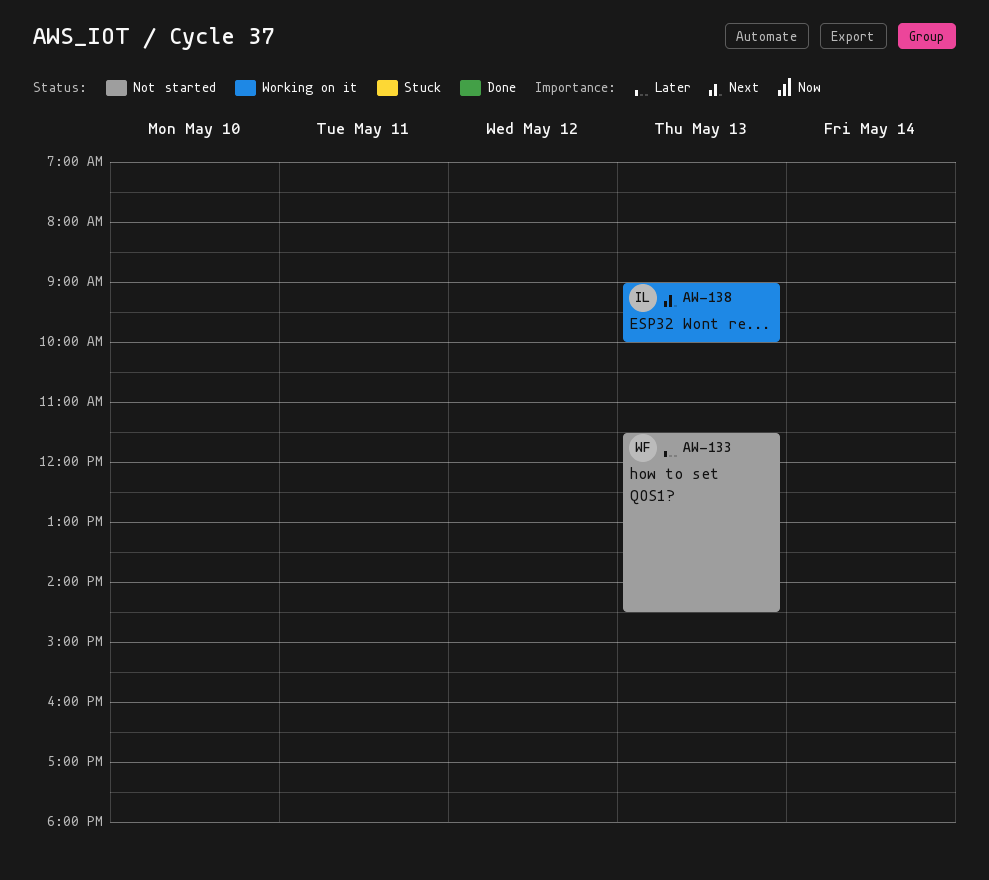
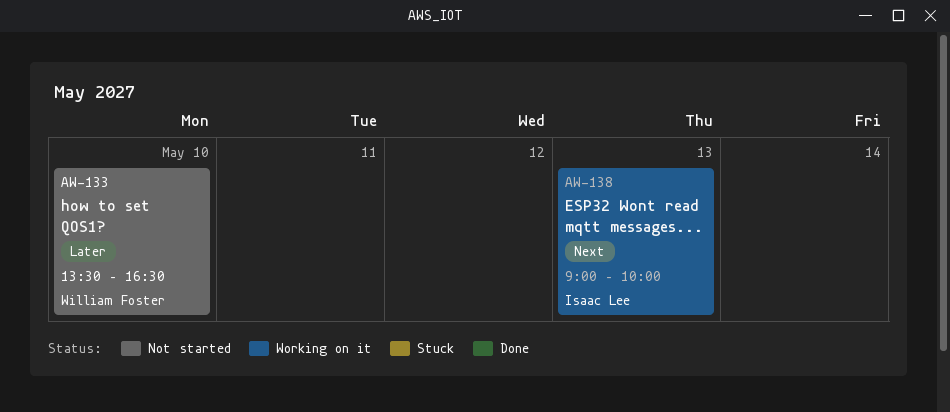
AW-133, day: May 13 -> May 10
AW-133, begins: 11:30 -> 13:30
AW-133, ends: 14:30 -> 16:30

